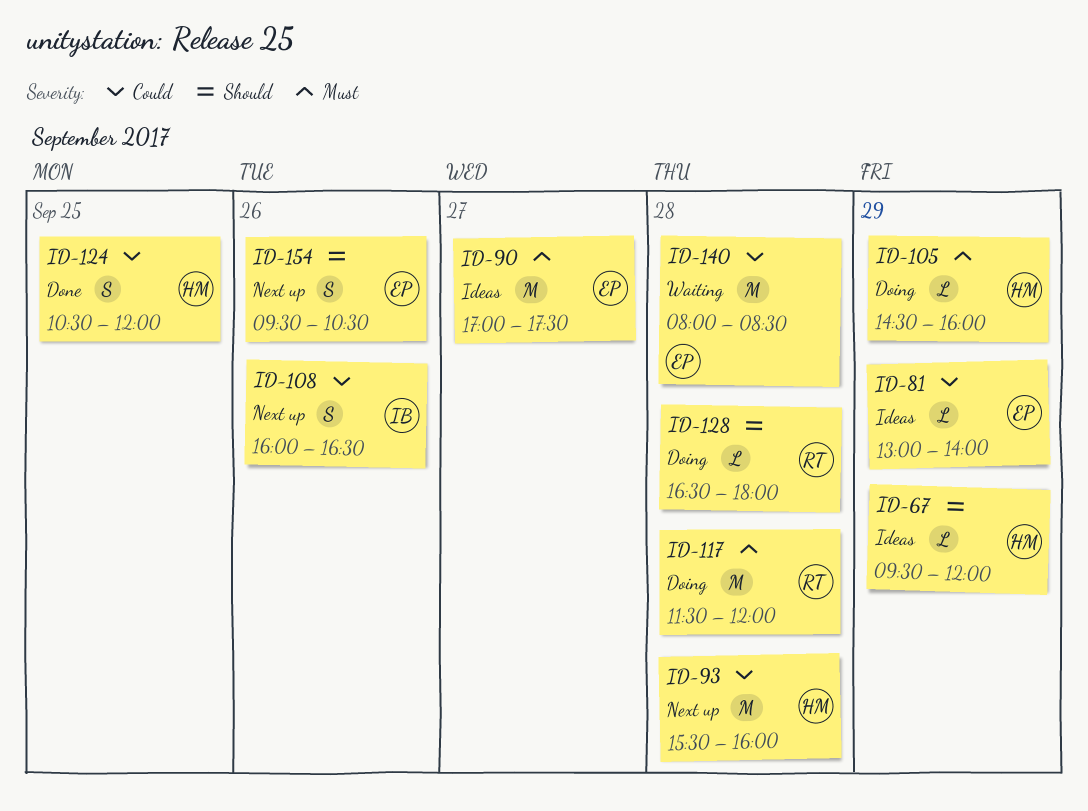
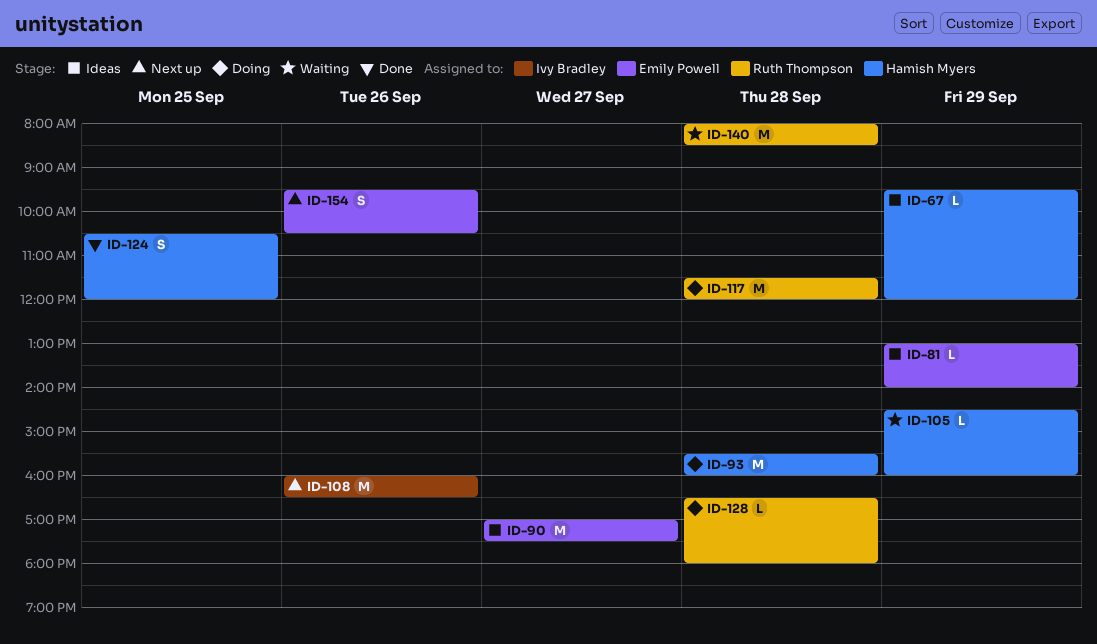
ID-93, status: Next up -> Doing
ID-105, status: Doing -> Waiting
ID-108, estimate: S -> M
ID-140, owner: Emily Powell -> Ruth Thompson

